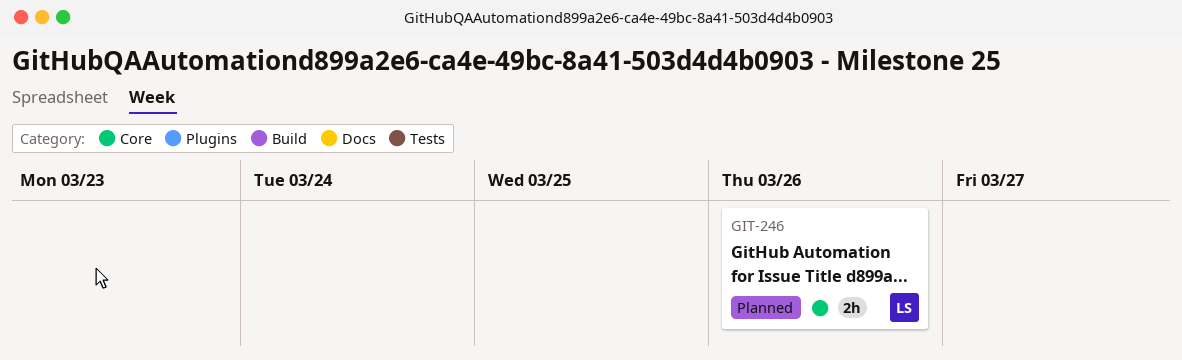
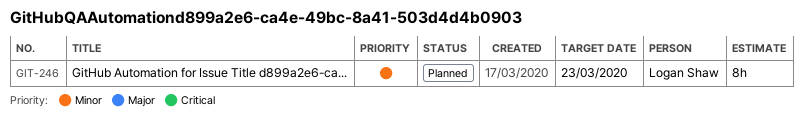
GIT-246, estimate: 2h -> 8h
GIT-246, due: Mar 26 -> Mar 23

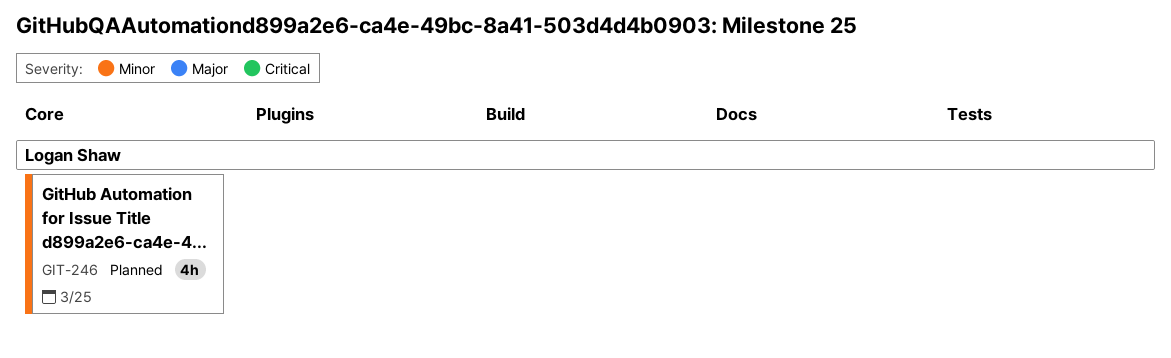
GIT-246, estimate: 8h -> 4h
GIT-246, due: Mar 23 -> Mar 25

